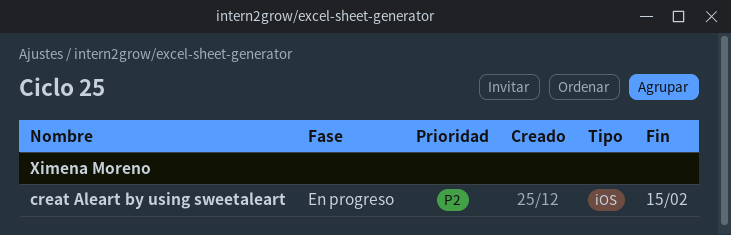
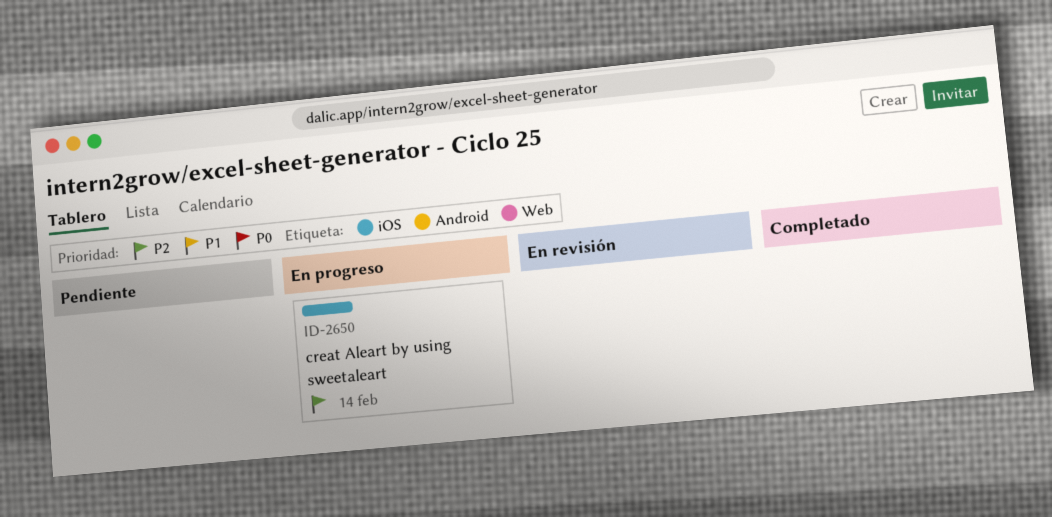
creat Aleart by using sweetaleart, due: Feb 15 -> Feb 14

